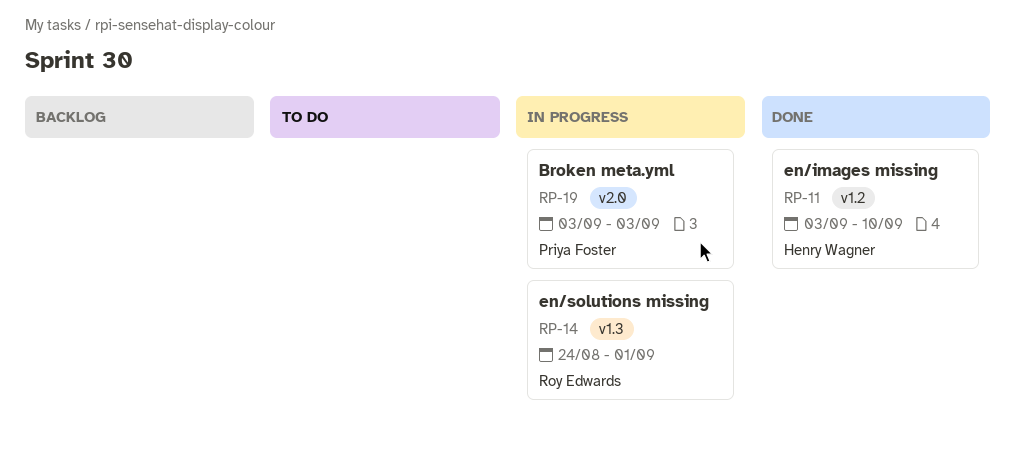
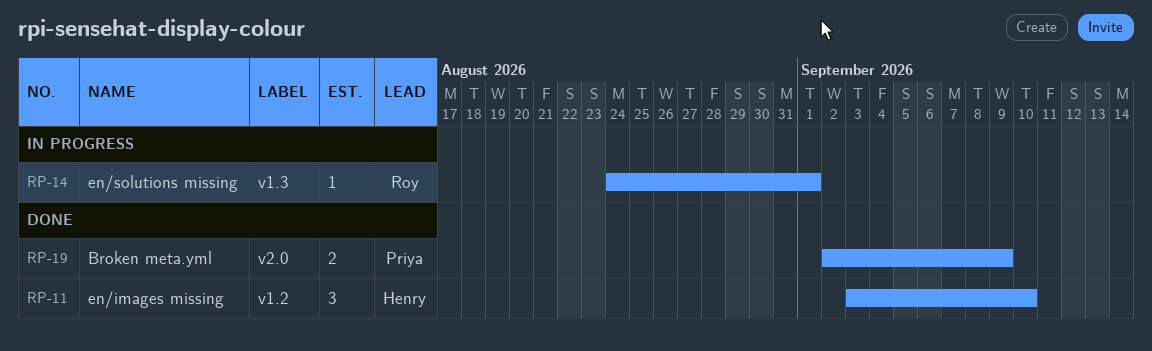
RP-19, status: In progress -> Done
RP-19, start: Sep 3 -> Sep 2
RP-19, due: Sep 3 -> Sep 9

